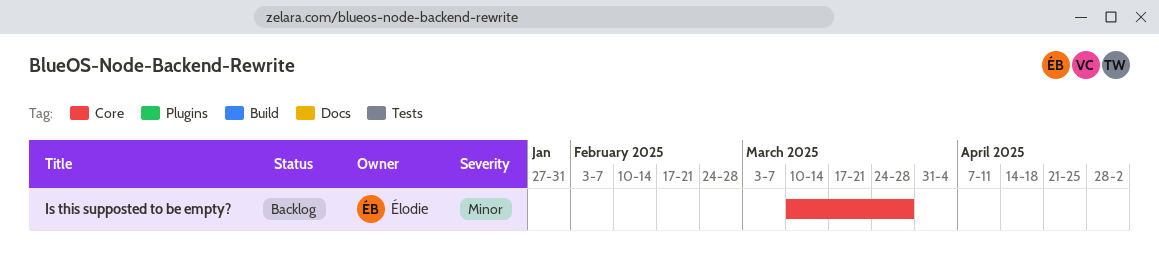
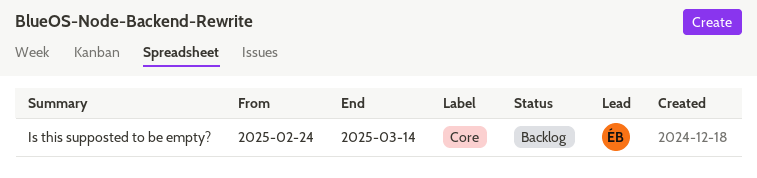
Is this supposted to be empty?, start: Mar 10 -> Feb 24
Is this supposted to be empty?, due: Mar 28 -> Mar 14

